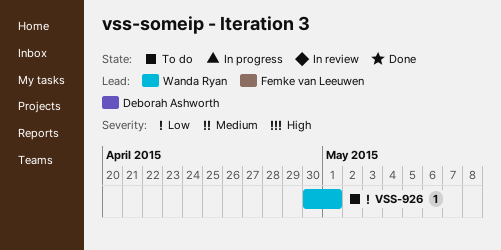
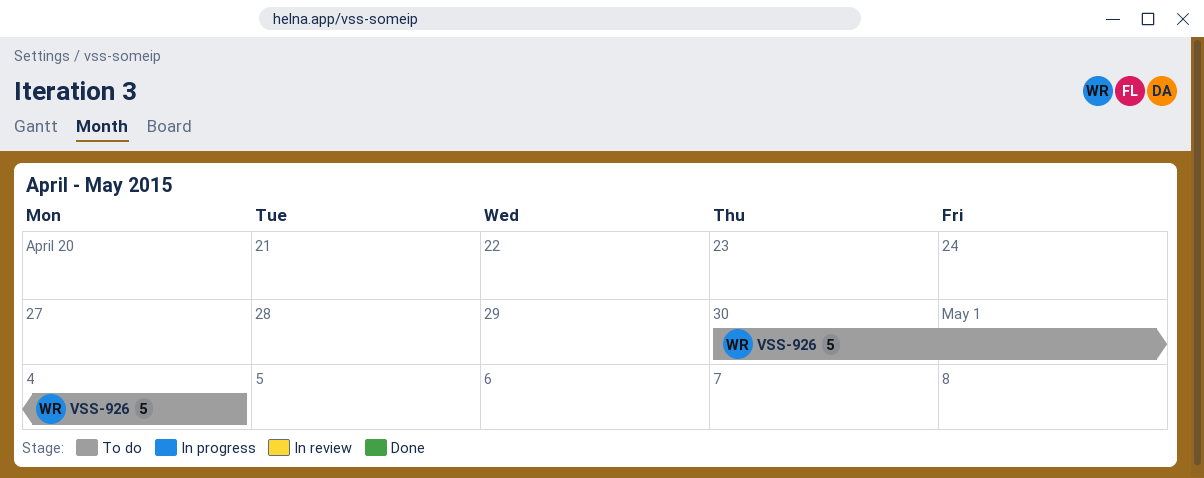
VSS-926, estimate: 1 -> 5
VSS-926, due: May 1 -> May 4

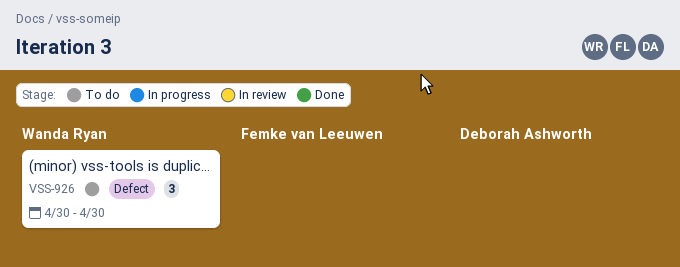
VSS-926, estimate: 5 -> 3
VSS-926, due: May 4 -> Apr 30

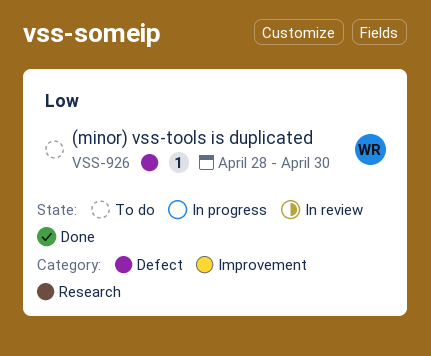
VSS-926, estimate: 3 -> 1
VSS-926, start: Apr 30 -> Apr 28

